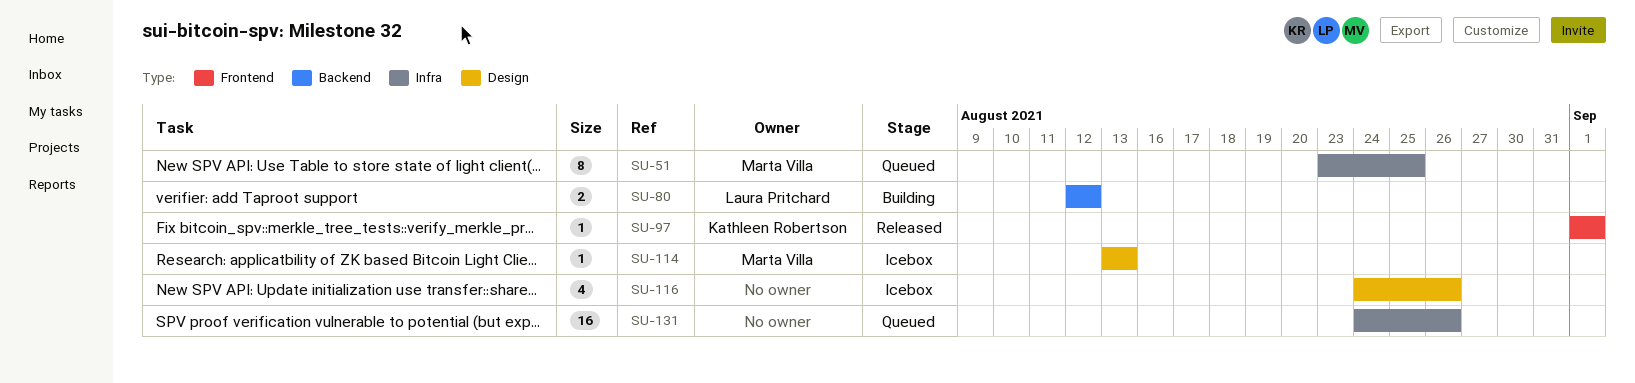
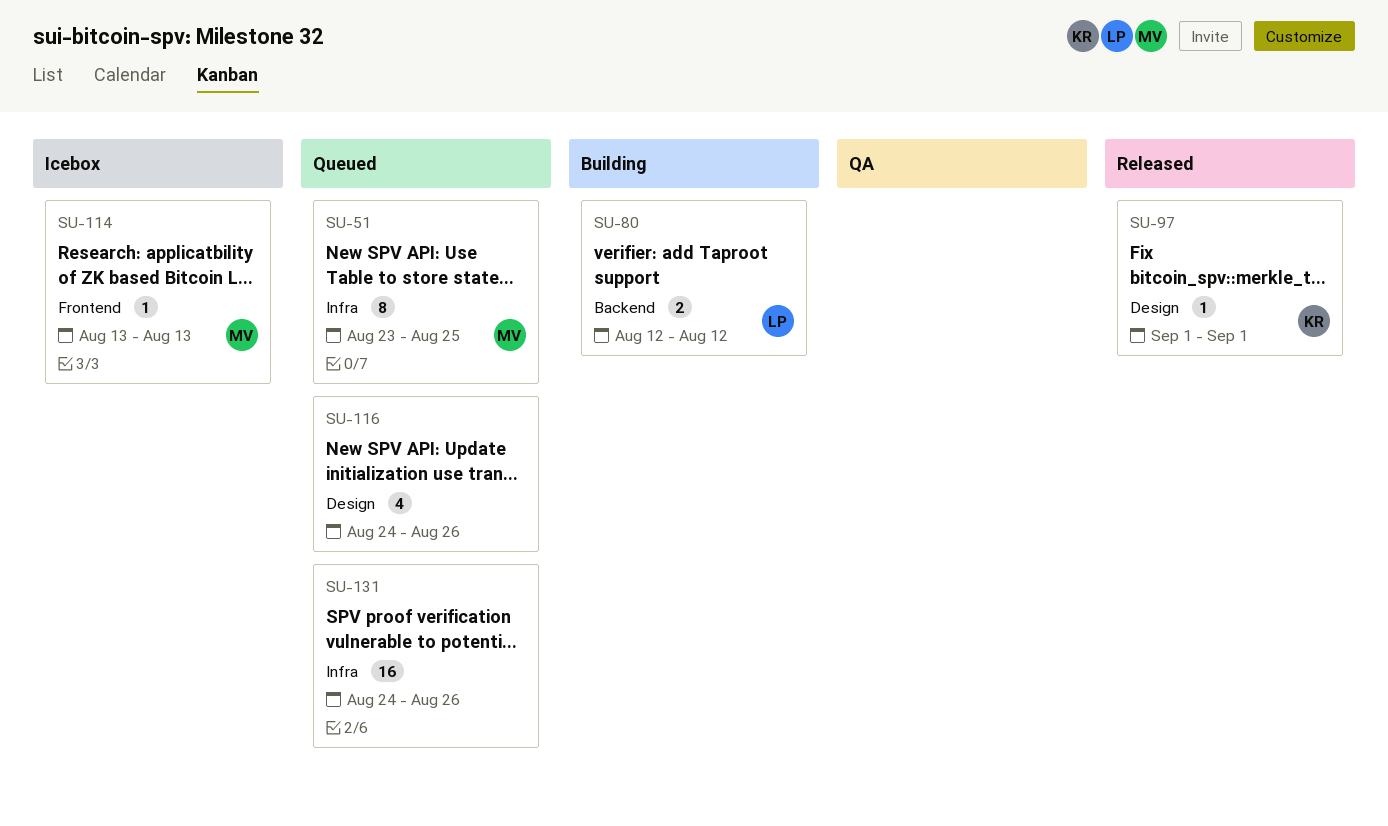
SU-97, label: Frontend -> Design
SU-114, label: Design -> Frontend
SU-116, status: Icebox -> Queued

